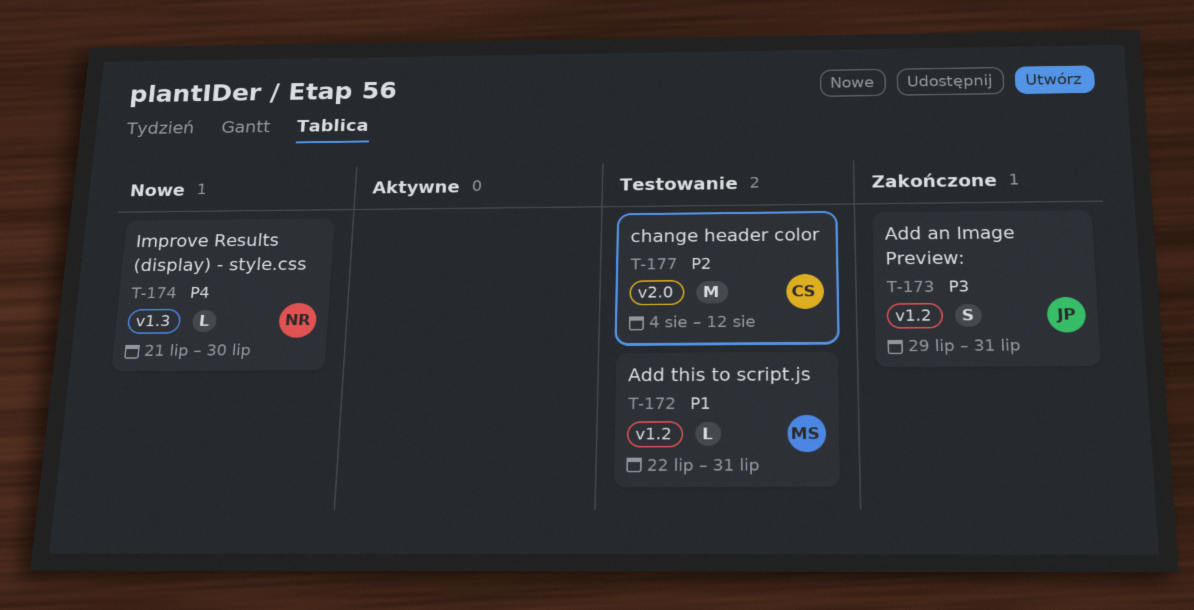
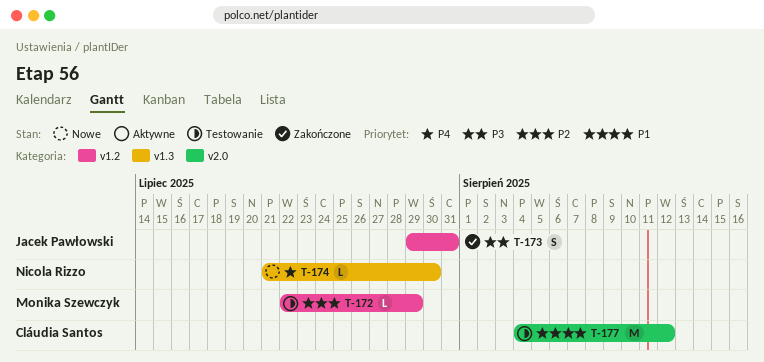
T-172, priority: P1 -> P2
T-172, due: Jul 31 -> Jul 29
T-177, priority: P2 -> P1

